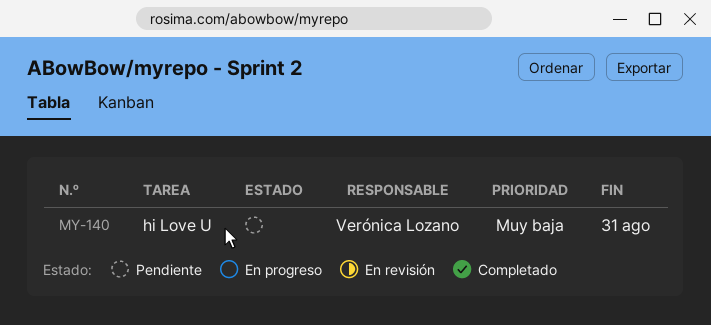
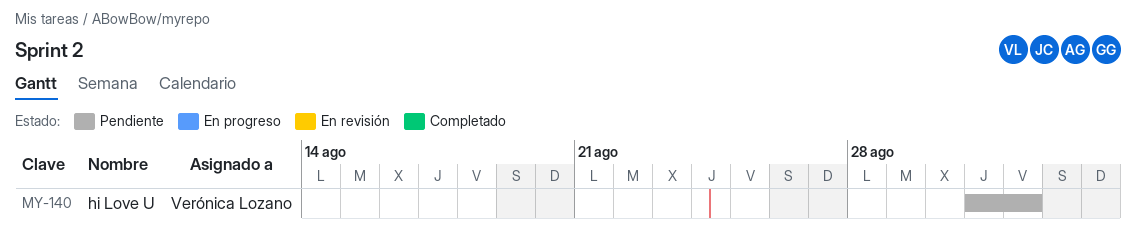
MY-140, due: Aug 31 -> Sep 1

